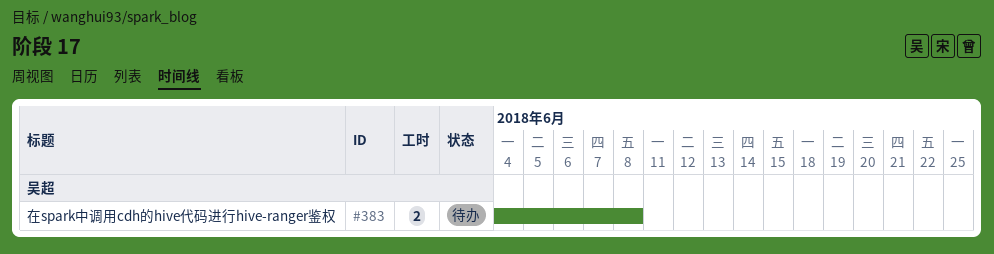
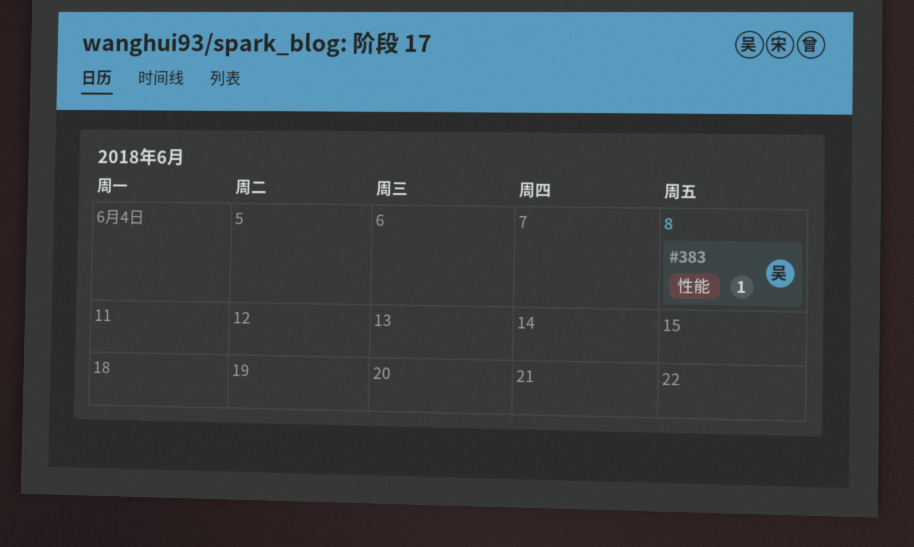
#383, estimate: 2 -> 1

